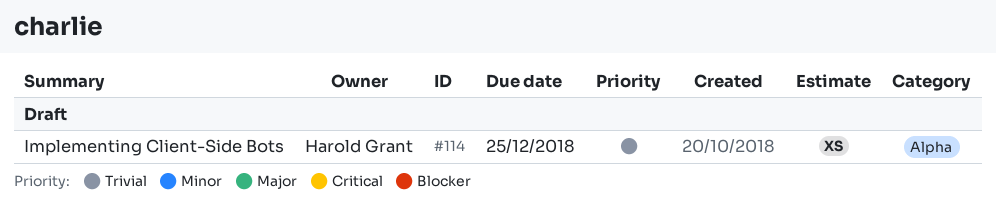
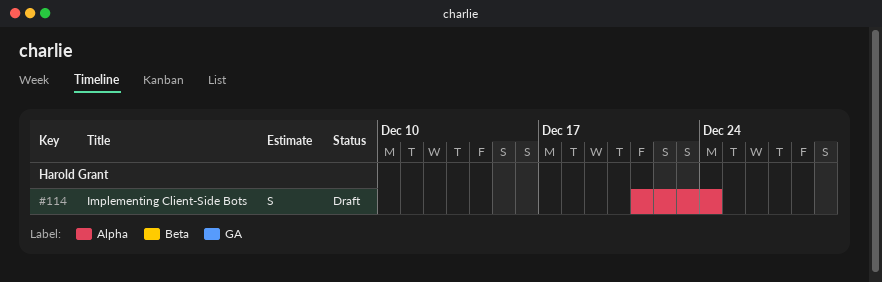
#114, estimate: XS -> S
#114, due: Dec 25 -> Dec 24

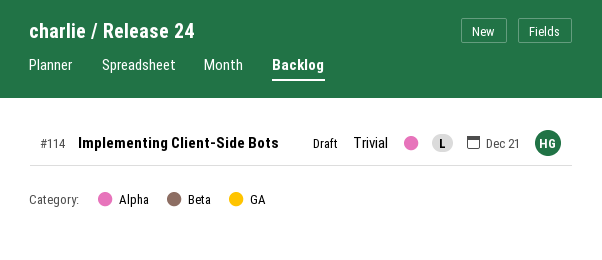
#114, estimate: S -> L
#114, due: Dec 24 -> Dec 21

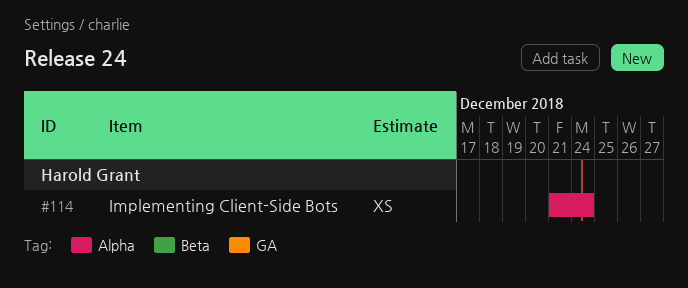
#114, estimate: L -> XS
#114, due: Dec 21 -> Dec 24

